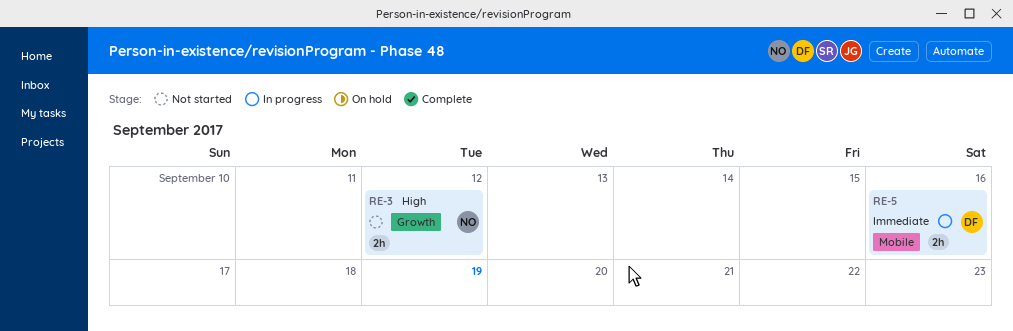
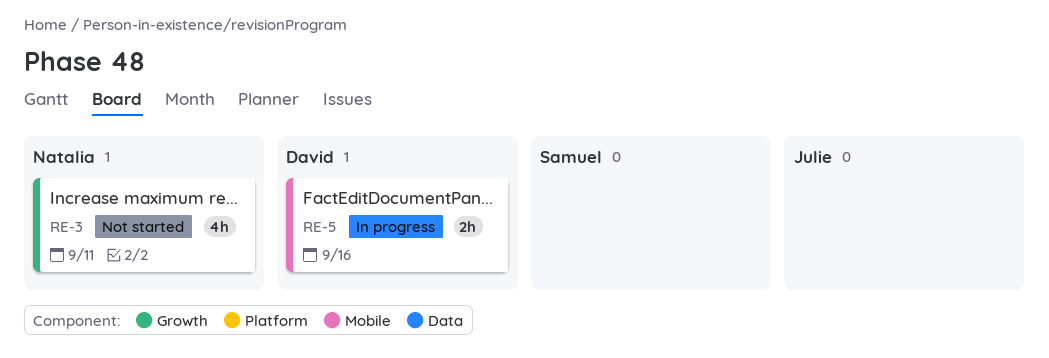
RE-3, estimate: 2h -> 4h
RE-3, due: Sep 12 -> Sep 11

